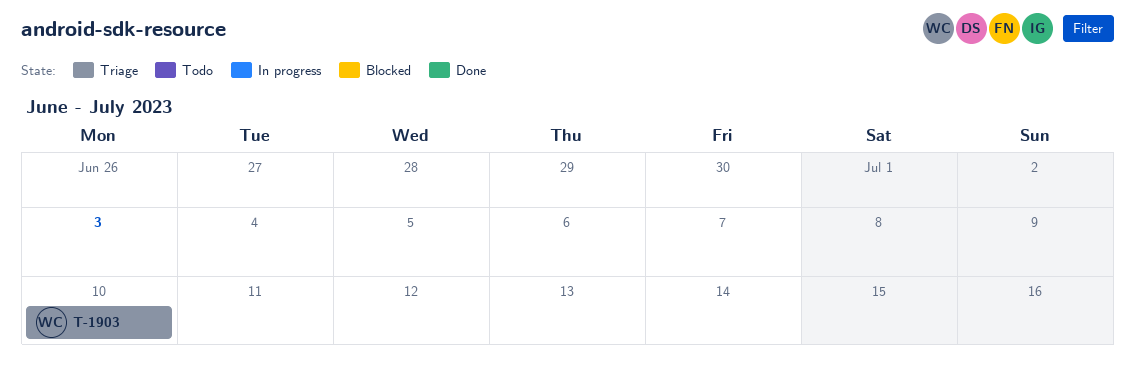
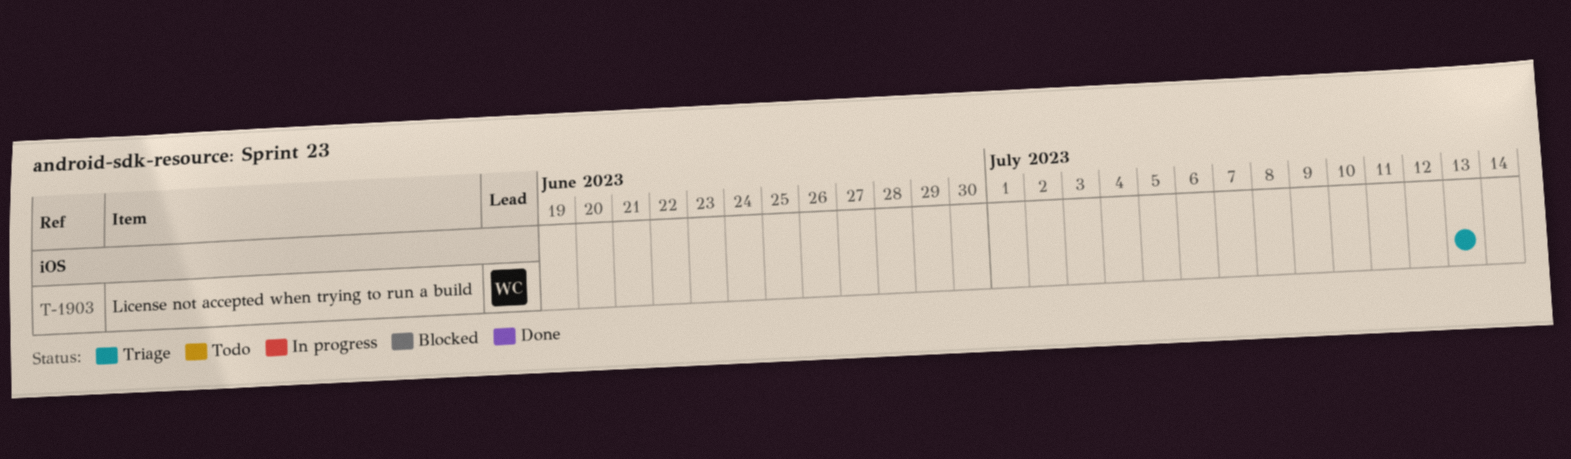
T-1903, start: Jul 10 -> Jul 13
T-1903, due: Jul 10 -> Jul 13

